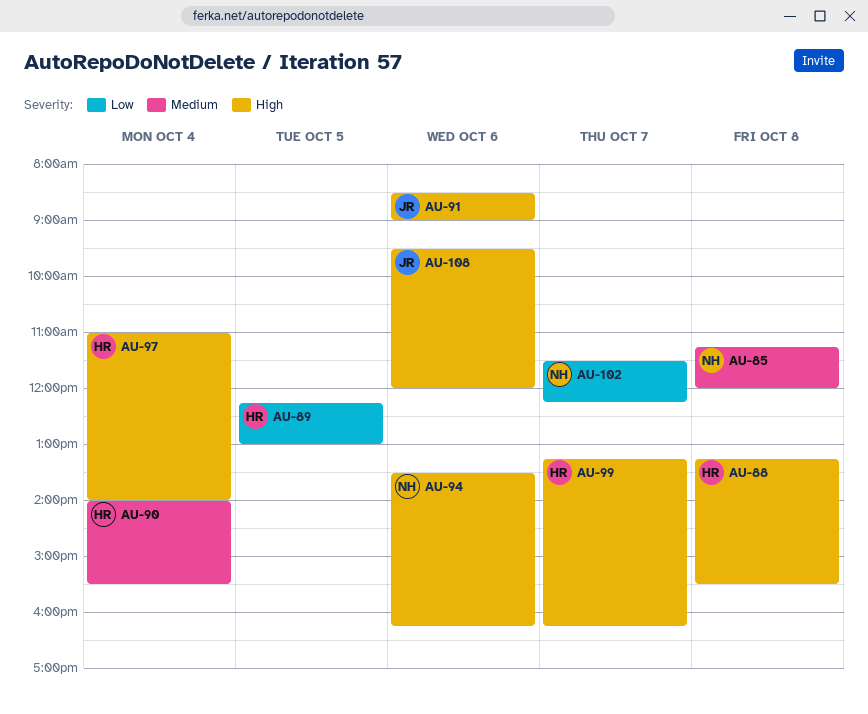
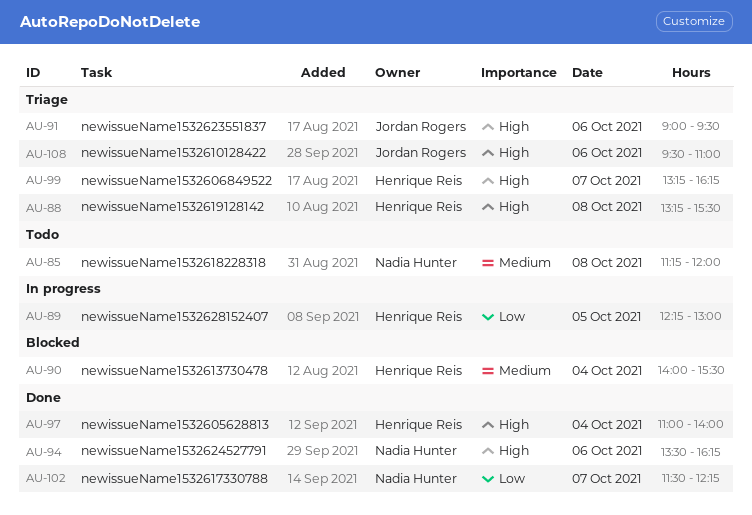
AU-91, begins: 08:30 -> 09:00
AU-91, ends: 09:00 -> 09:30
AU-108, ends: 12:00 -> 11:00

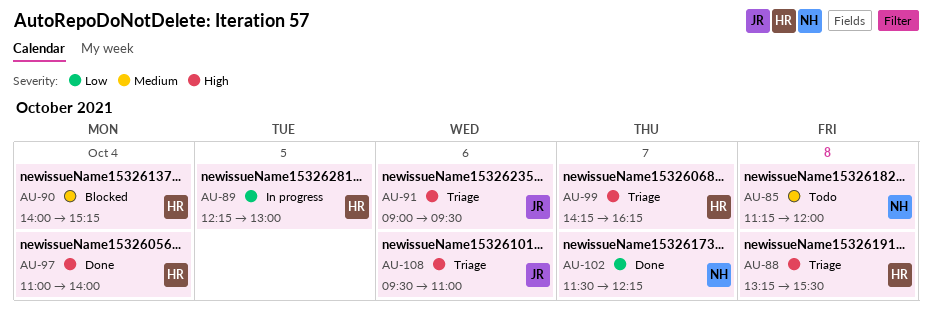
AU-90, ends: 15:30 -> 15:15
AU-94: present -> none
AU-99, begins: 13:15 -> 14:15

